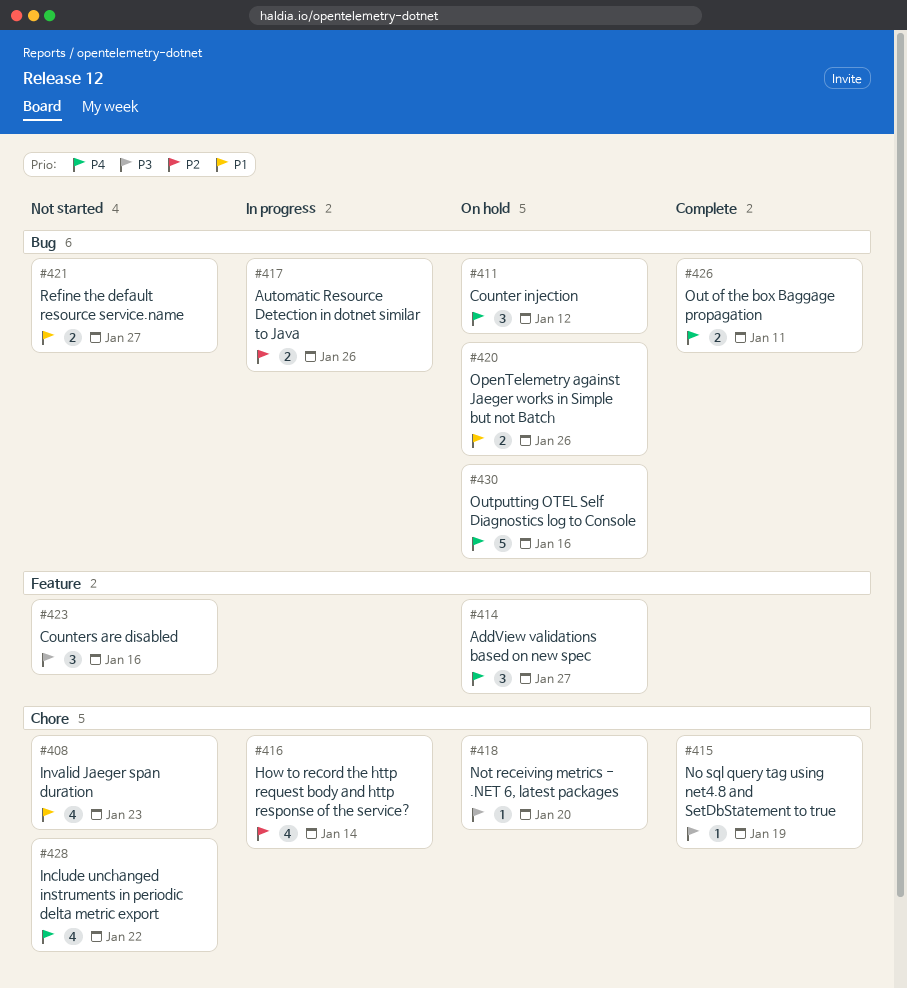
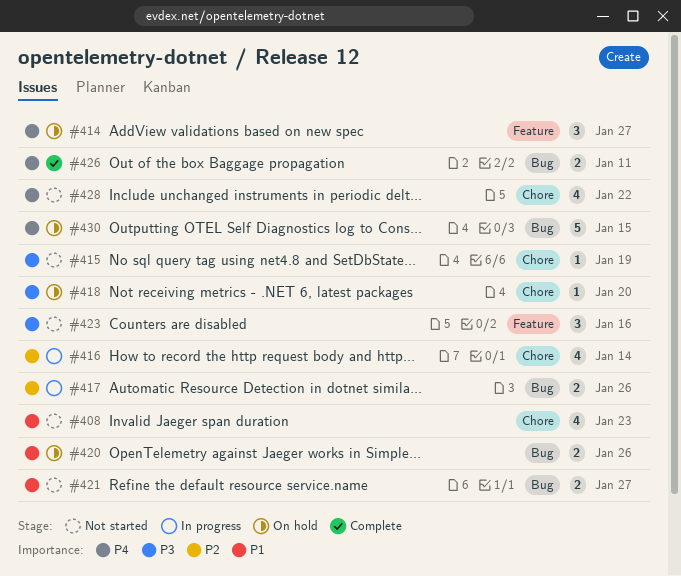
#411: present -> none
#415, status: Complete -> Not started
#430, due: Jan 16 -> Jan 15

